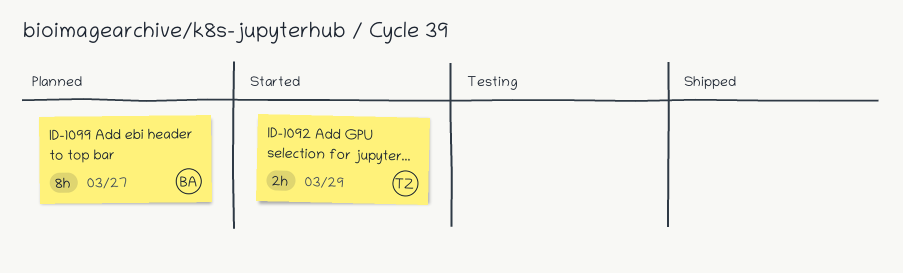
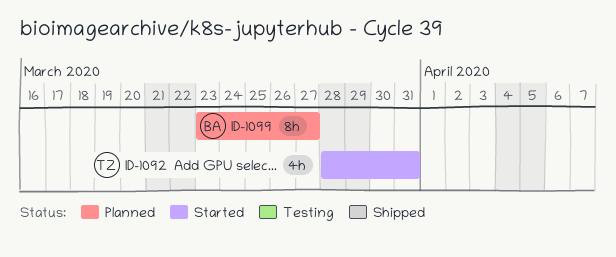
ID-1092, estimate: 2h -> 4h
ID-1092, due: Mar 29 -> Mar 31

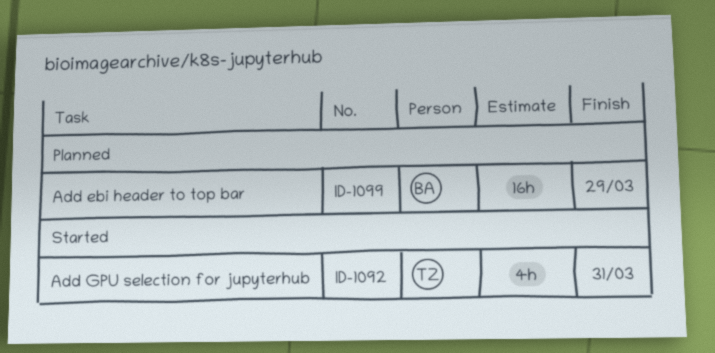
ID-1099, estimate: 8h -> 16h
ID-1099, due: Mar 27 -> Mar 29

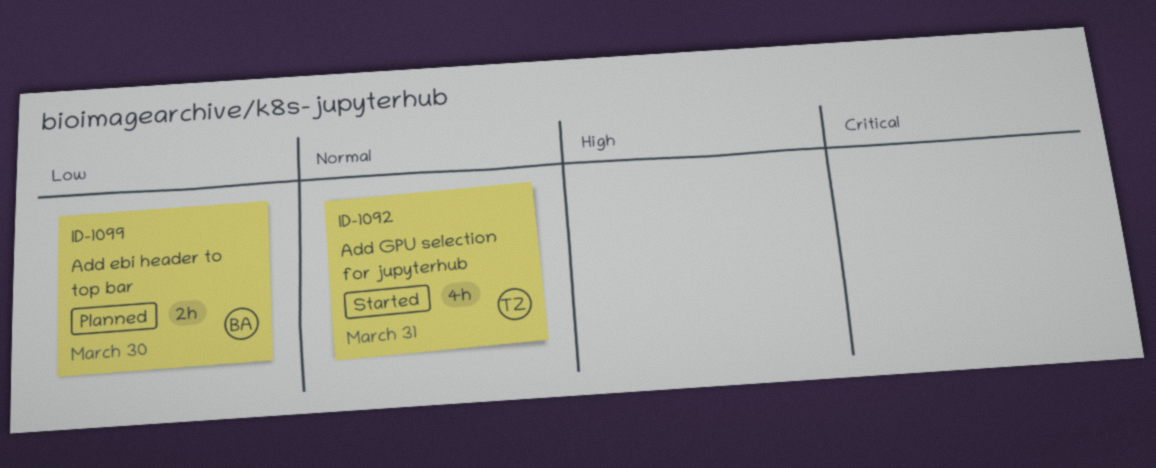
ID-1099, estimate: 16h -> 2h
ID-1099, due: Mar 29 -> Mar 30

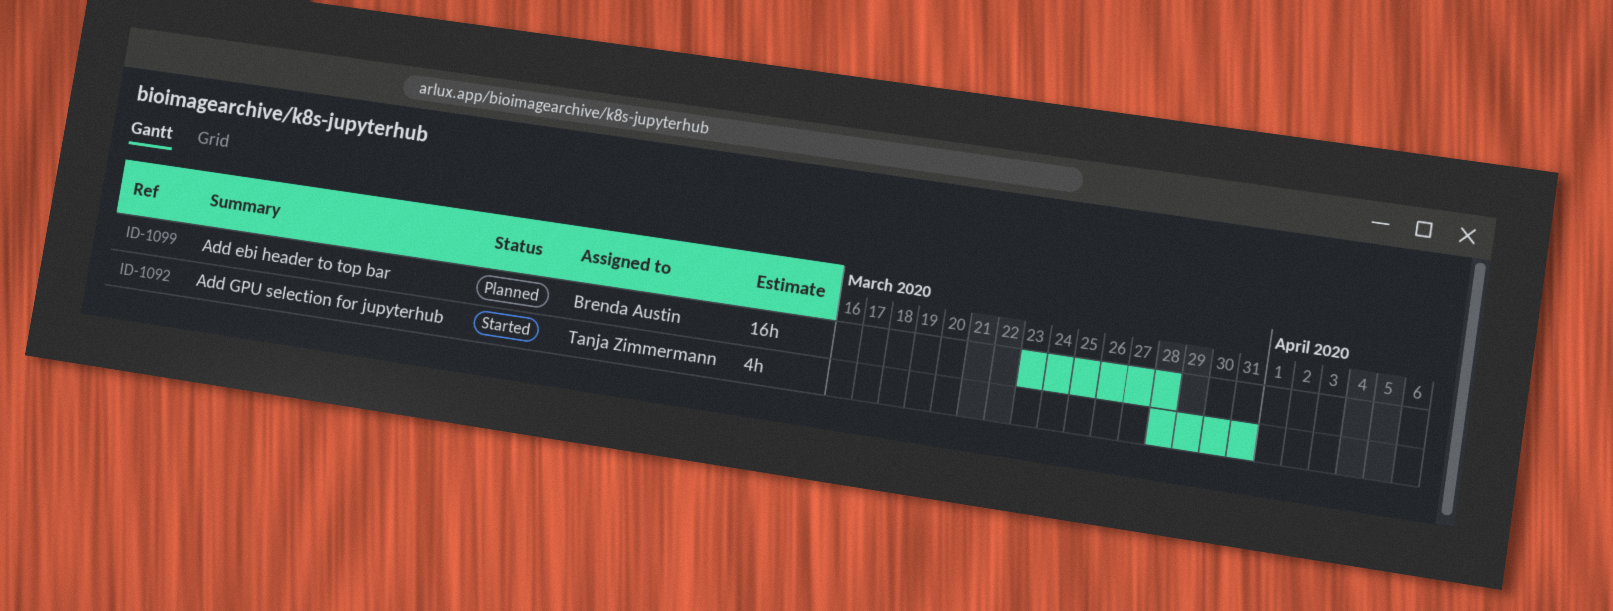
ID-1099, estimate: 2h -> 16h
ID-1099, due: Mar 30 -> Mar 28

